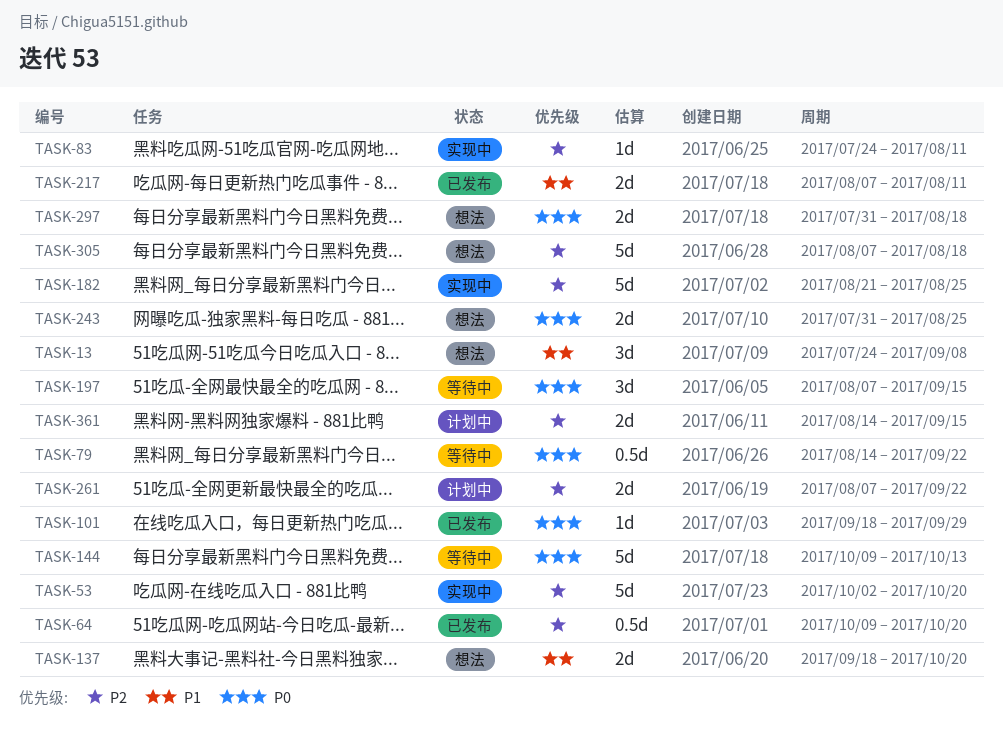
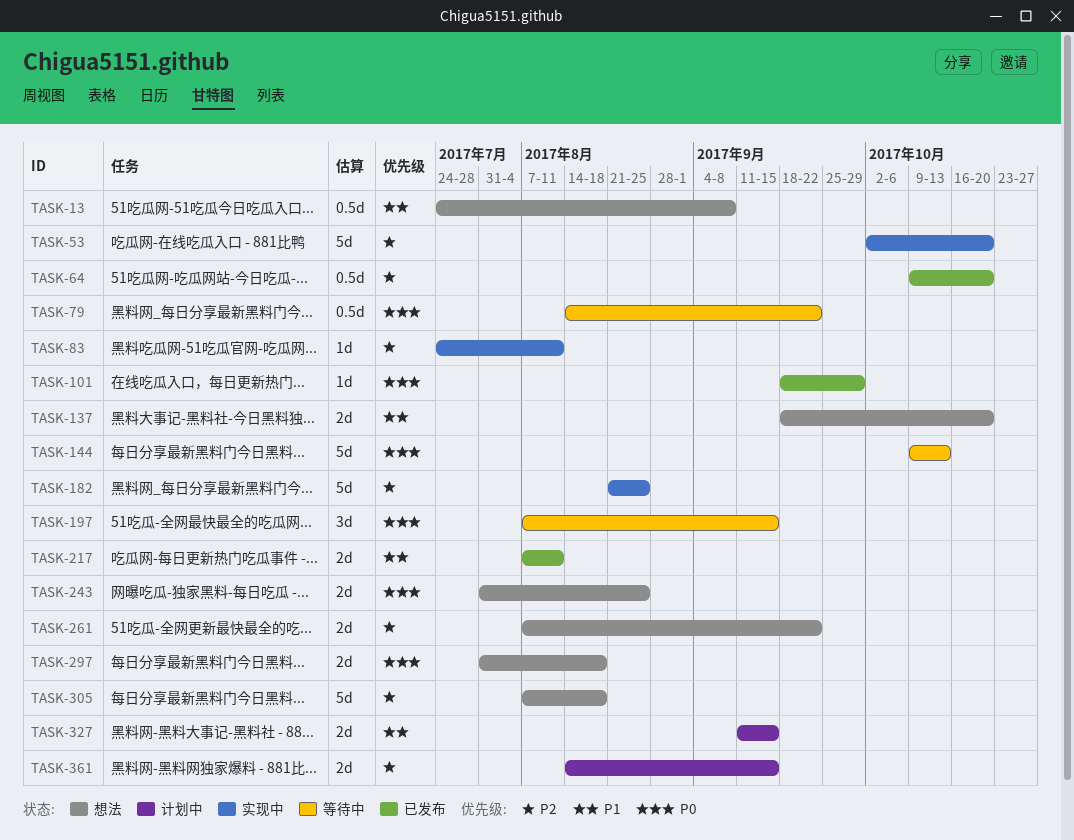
TASK-13, estimate: 3d -> 0.5d
TASK-261, status: 计划中 -> 想法
TASK-327: none -> present

